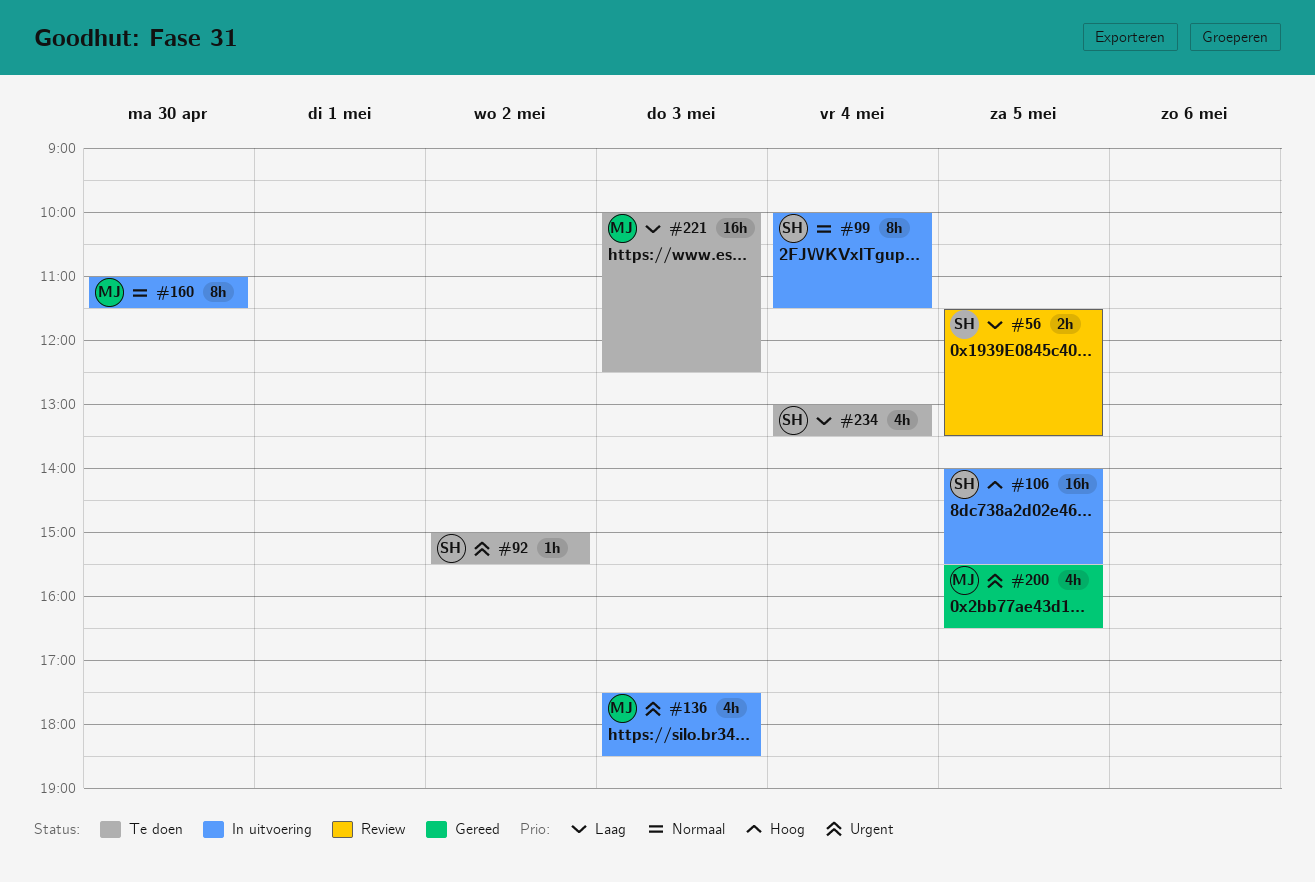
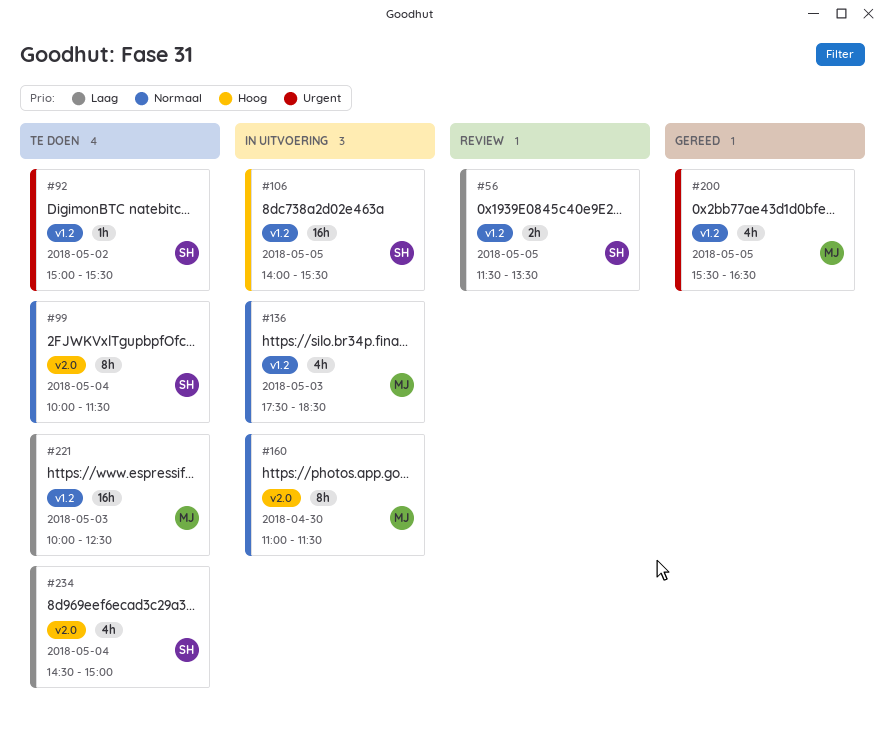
#99, status: In uitvoering -> Te doen
#136, priority: Urgent -> Normaal
#234, begins: 13:00 -> 14:30
#234, ends: 13:30 -> 15:00

